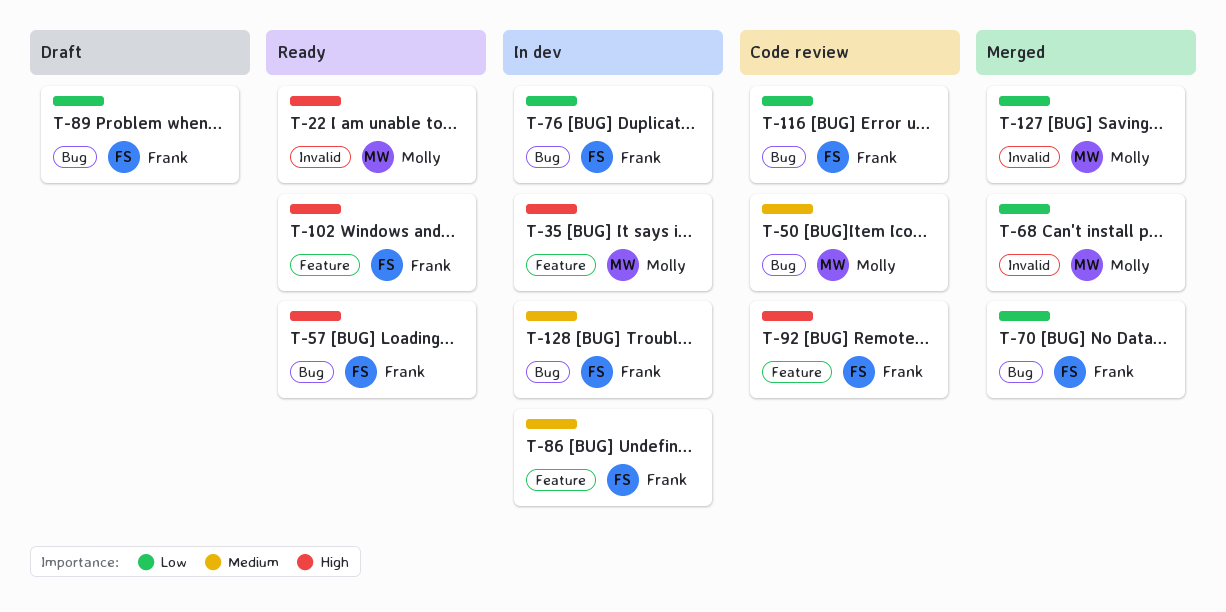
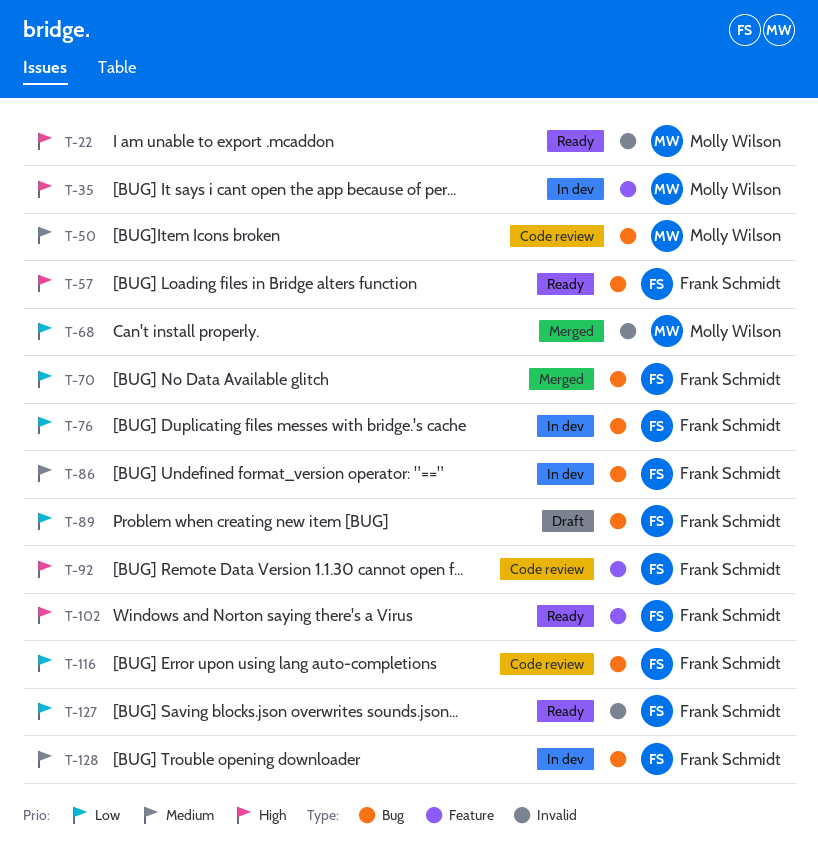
T-86, label: Feature -> Bug
T-127, status: Merged -> Ready
T-127, owner: Molly Wilson -> Frank Schmidt

